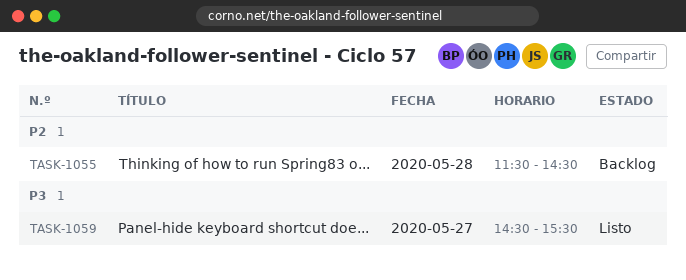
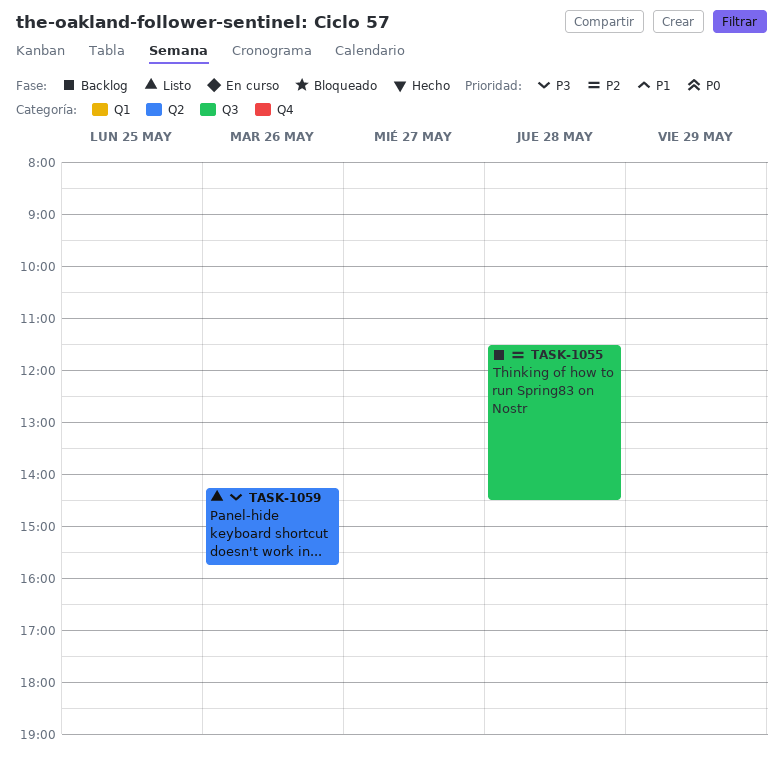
TASK-1059, day: May 27 -> May 26
TASK-1059, begins: 14:30 -> 14:15
TASK-1059, ends: 15:30 -> 15:45

